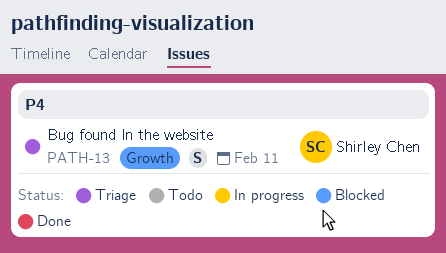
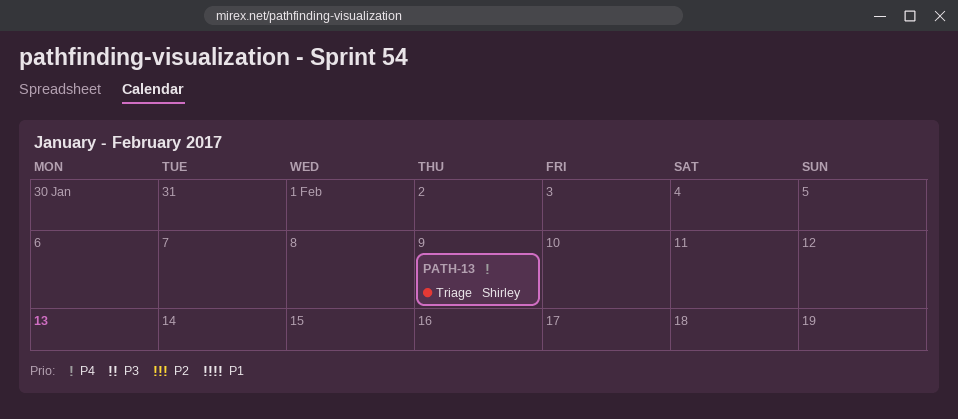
PATH-13, due: Feb 11 -> Feb 9

